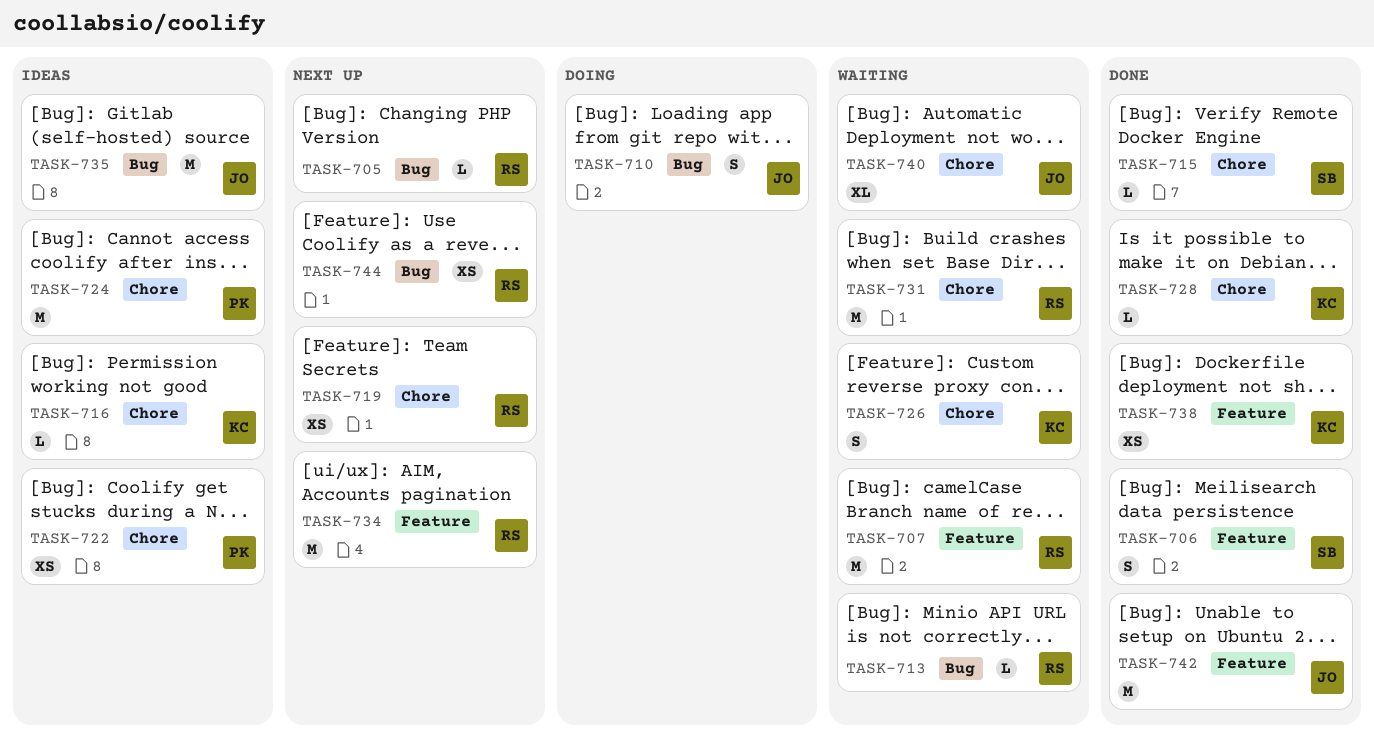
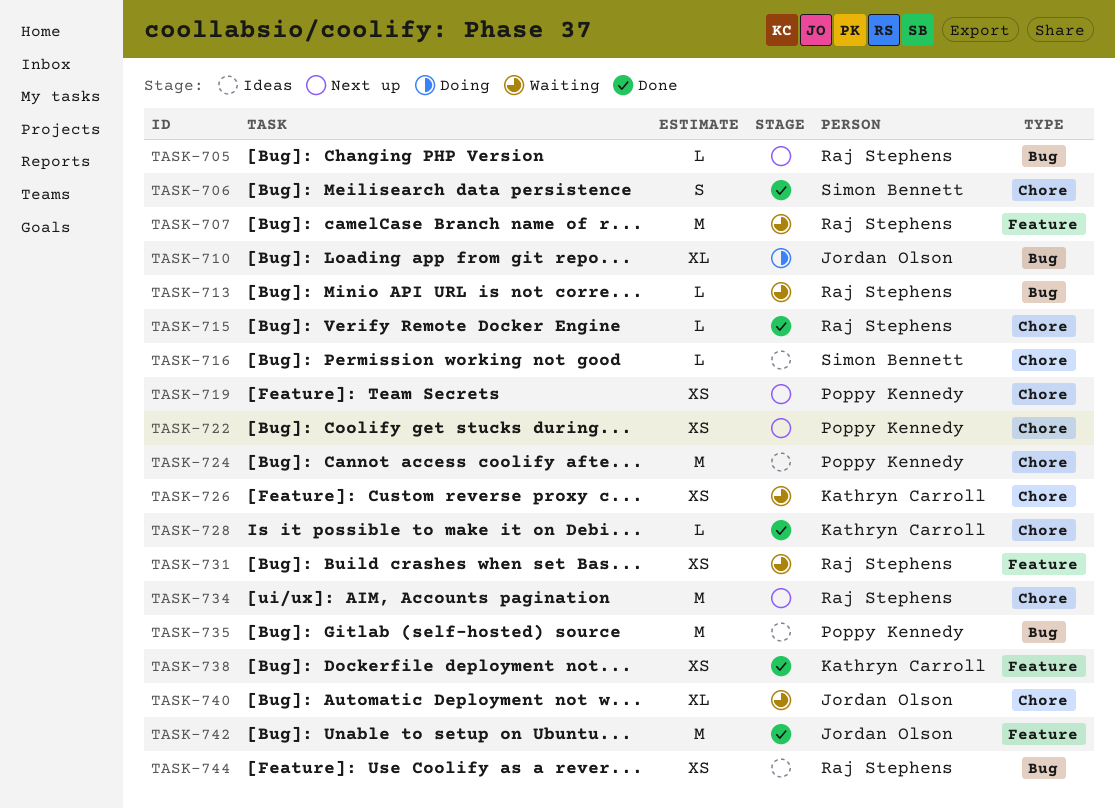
TASK-706, label: Feature -> Chore
TASK-710, estimate: S -> XL
TASK-715, owner: Simon Bennett -> Raj Stephens
TASK-716, owner: Kathryn Carroll -> Simon Bennett
TASK-719, owner: Raj Stephens -> Poppy Kennedy
TASK-722, status: Ideas -> Next up
TASK-726, estimate: S -> XS
TASK-731, label: Chore -> Feature
TASK-731, estimate: M -> XS
TASK-734, label: Feature -> Chore
TASK-735, owner: Jordan Olson -> Poppy Kennedy
TASK-744, status: Next up -> Ideas

